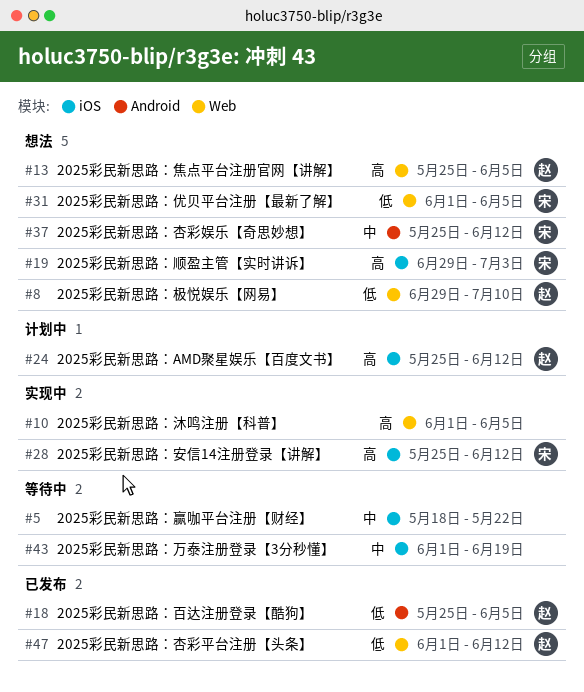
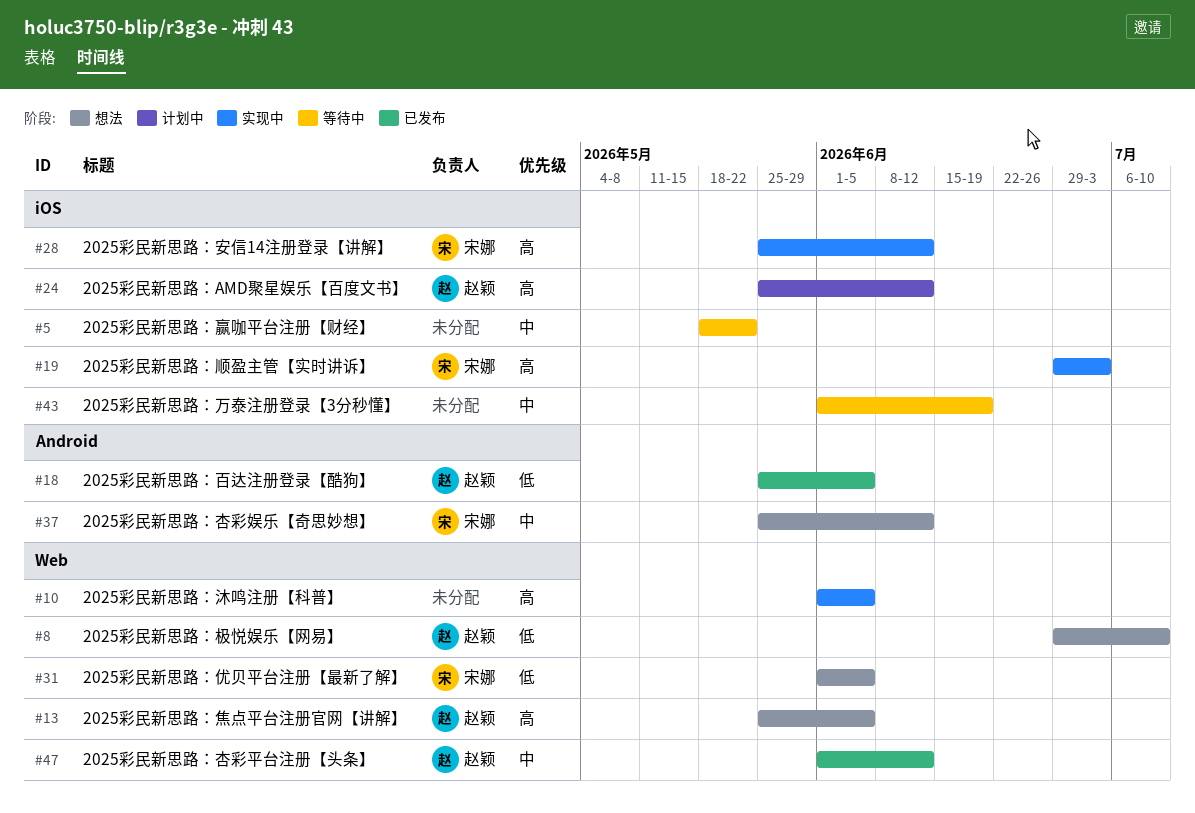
#19, status: 想法 -> 实现中
#47, priority: 低 -> 中

